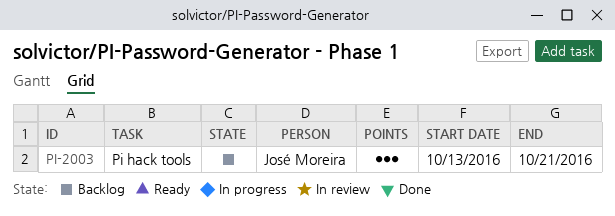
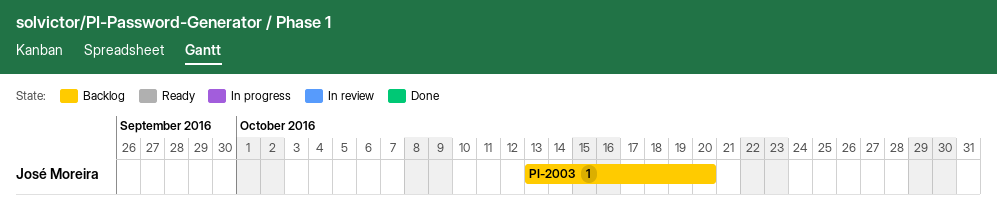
PI-2003, estimate: 3 -> 1
PI-2003, due: Oct 21 -> Oct 20

